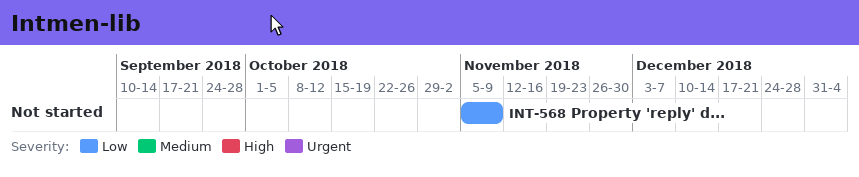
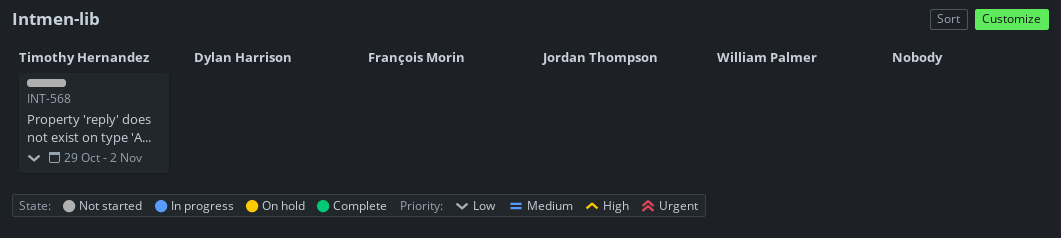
INT-568, start: Nov 5 -> Oct 29
INT-568, due: Nov 9 -> Nov 2

